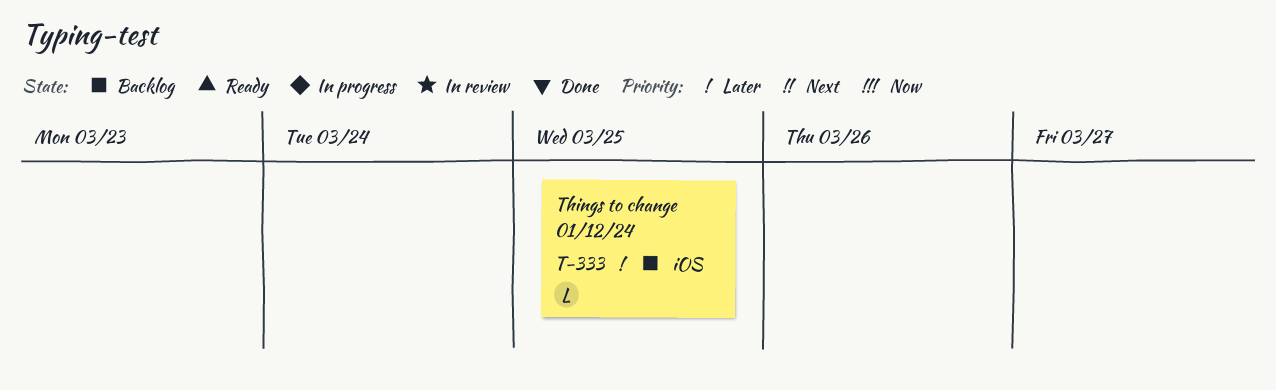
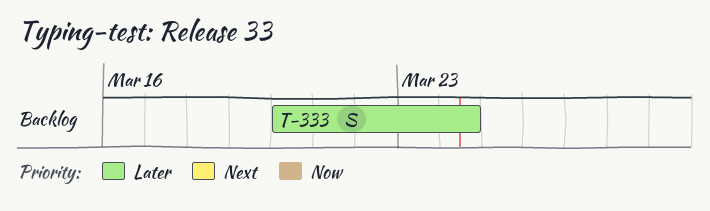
T-333, estimate: L -> S
T-333, due: Mar 25 -> Mar 24

